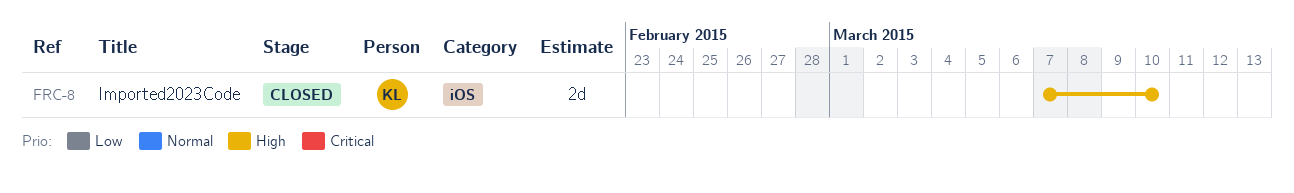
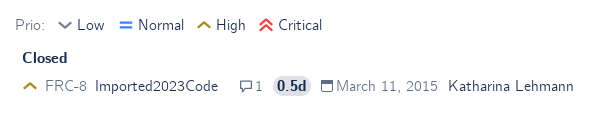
FRC-8, estimate: 2d -> 0.5d
FRC-8, due: Mar 10 -> Mar 11

